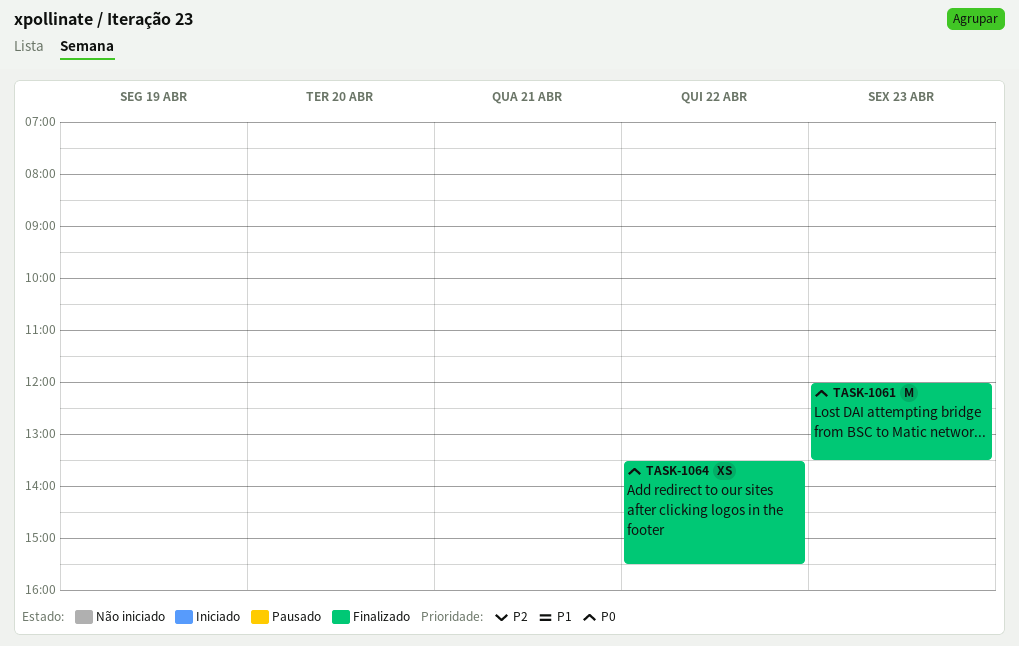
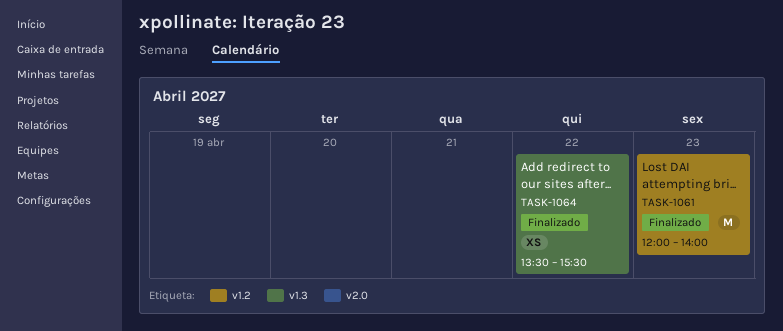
TASK-1061, ends: 13:30 -> 14:00

